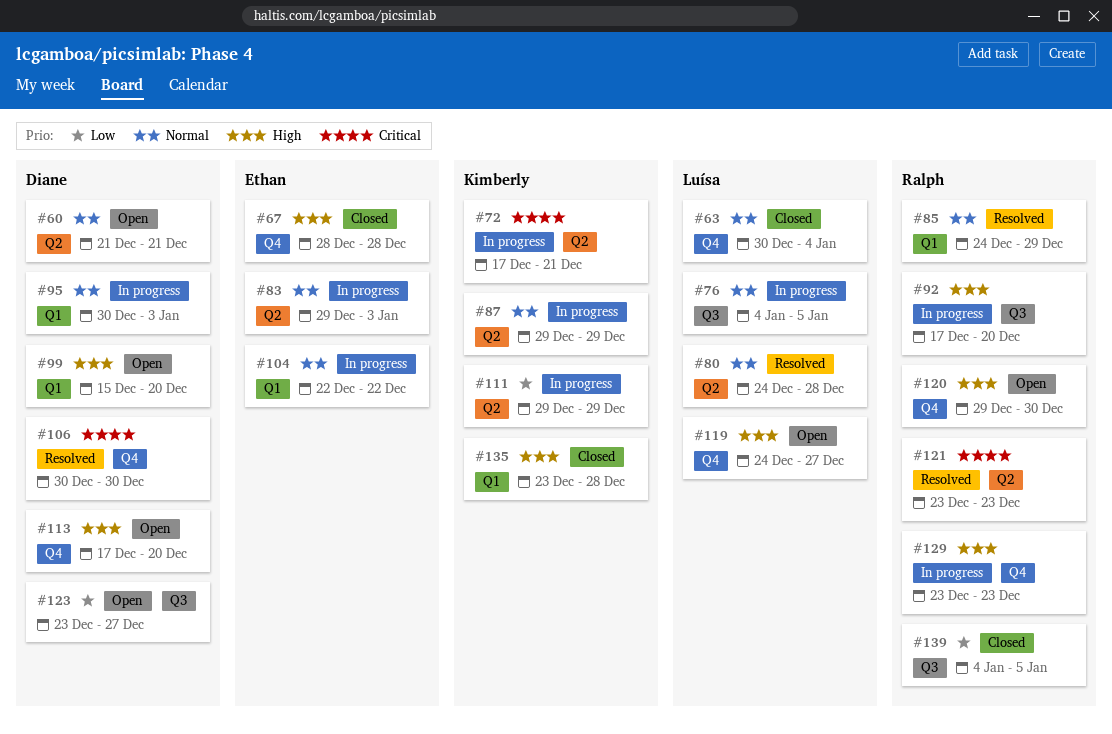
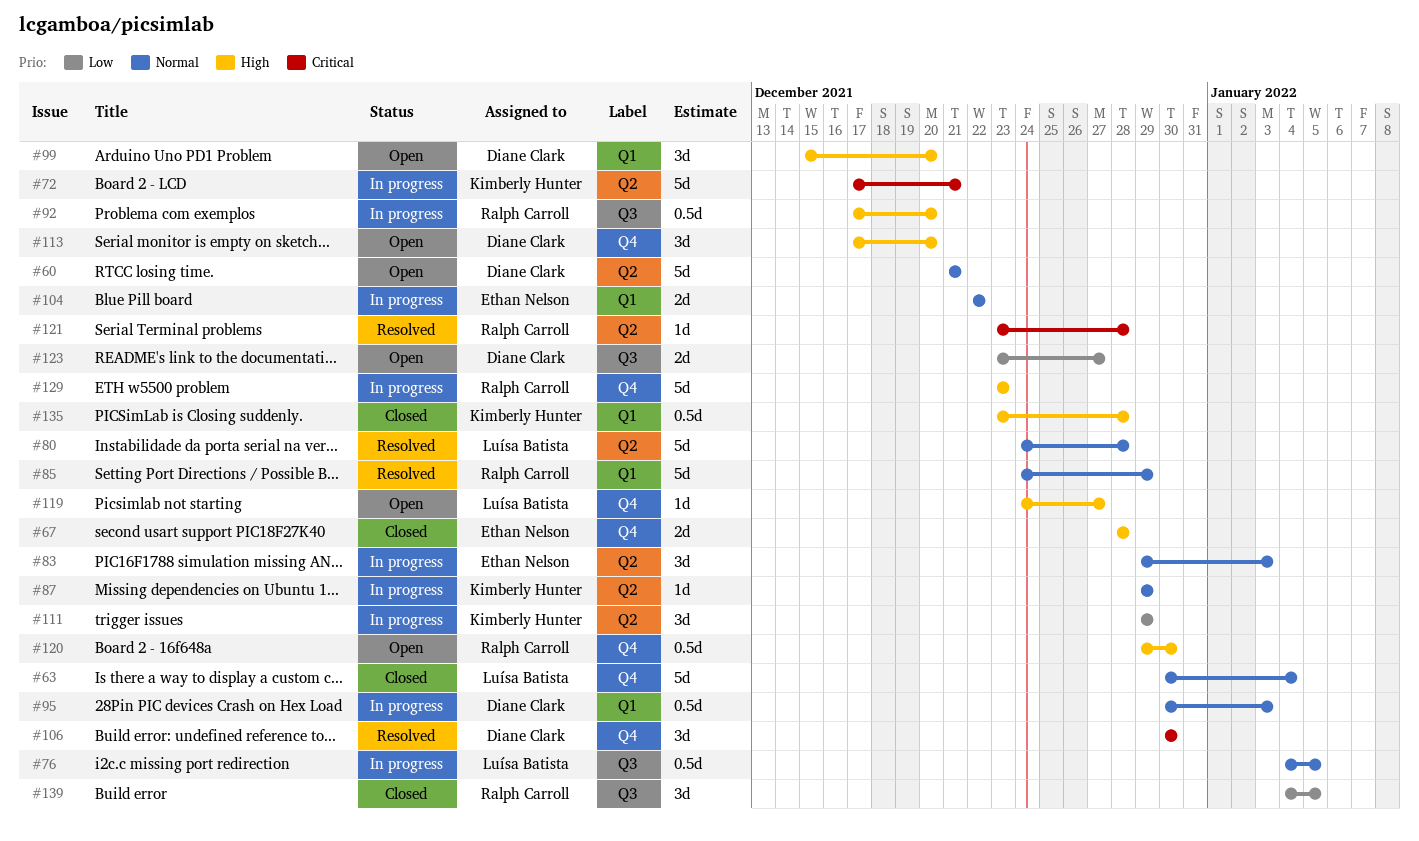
#121, due: Dec 23 -> Dec 28

